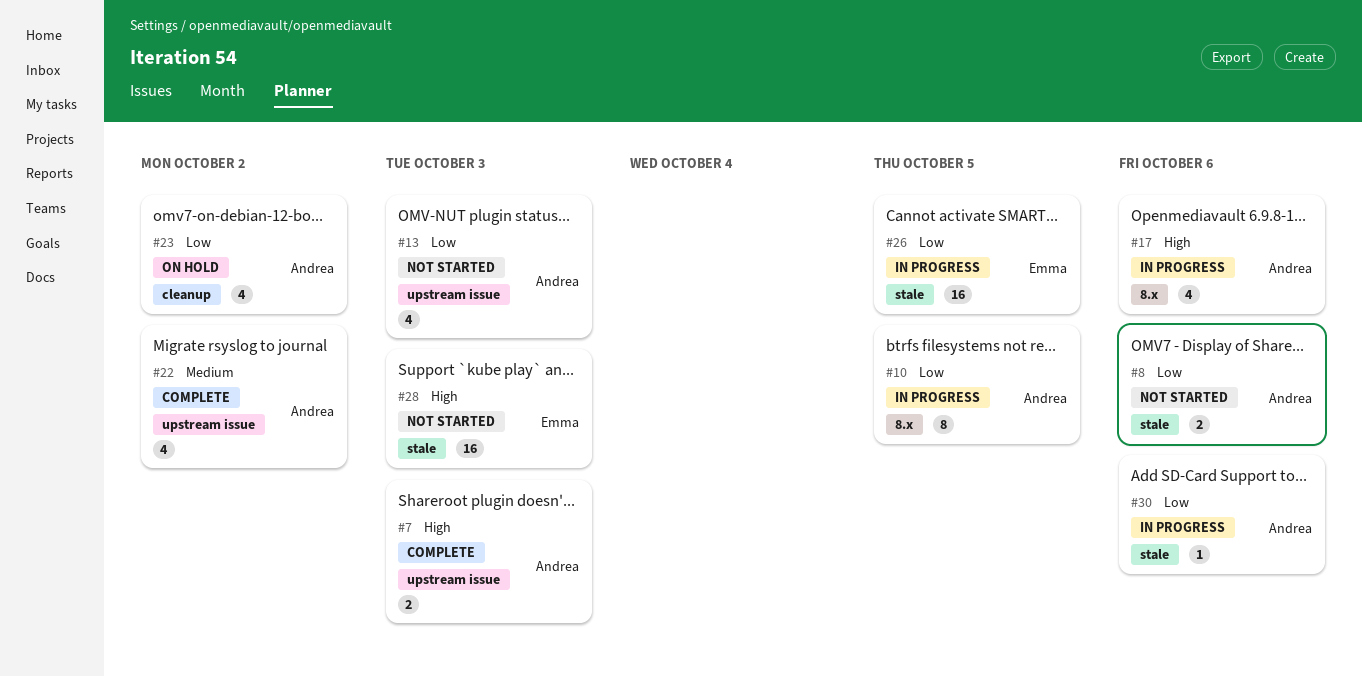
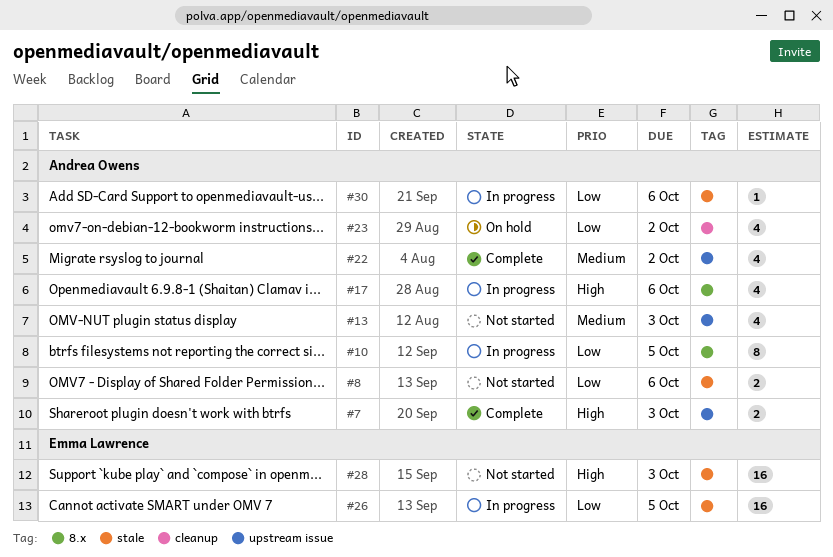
#13, priority: Low -> Medium

